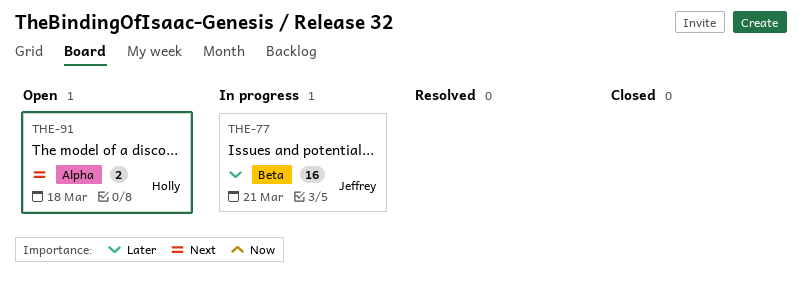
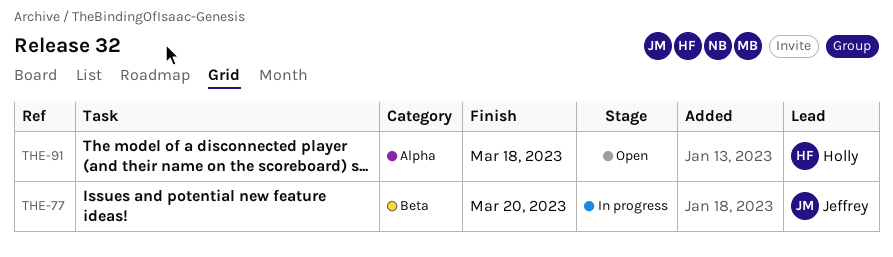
THE-77, due: Mar 21 -> Mar 20

